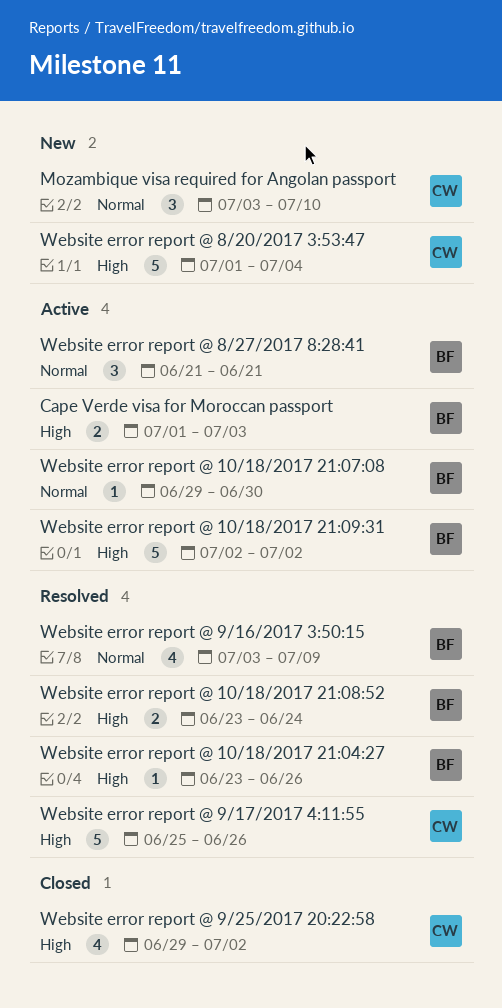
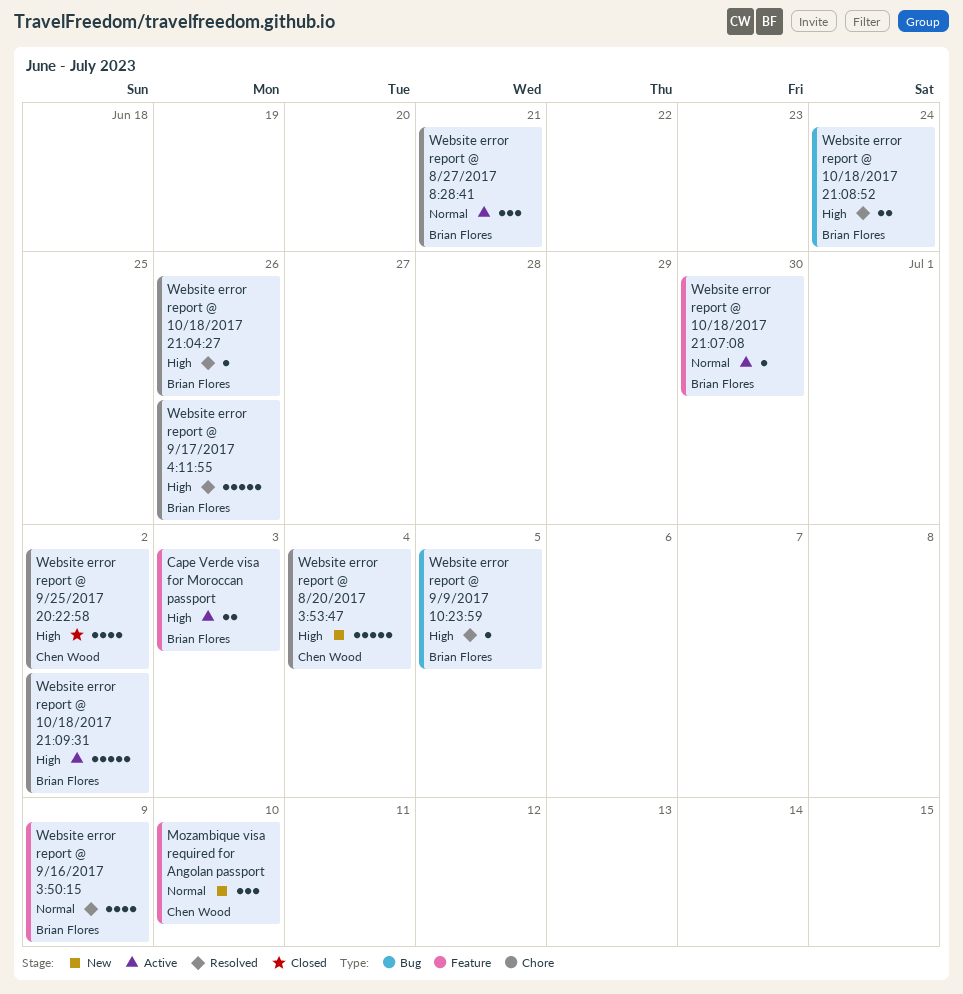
Website error report @ 9/17/2017 4:11:55, owner: Chen Wood -> Brian Flores
Website error report @ 9/9/2017 10:23:59: none -> present

